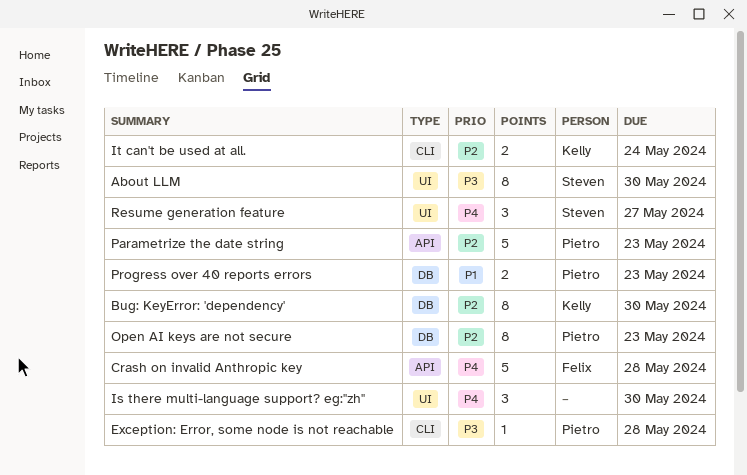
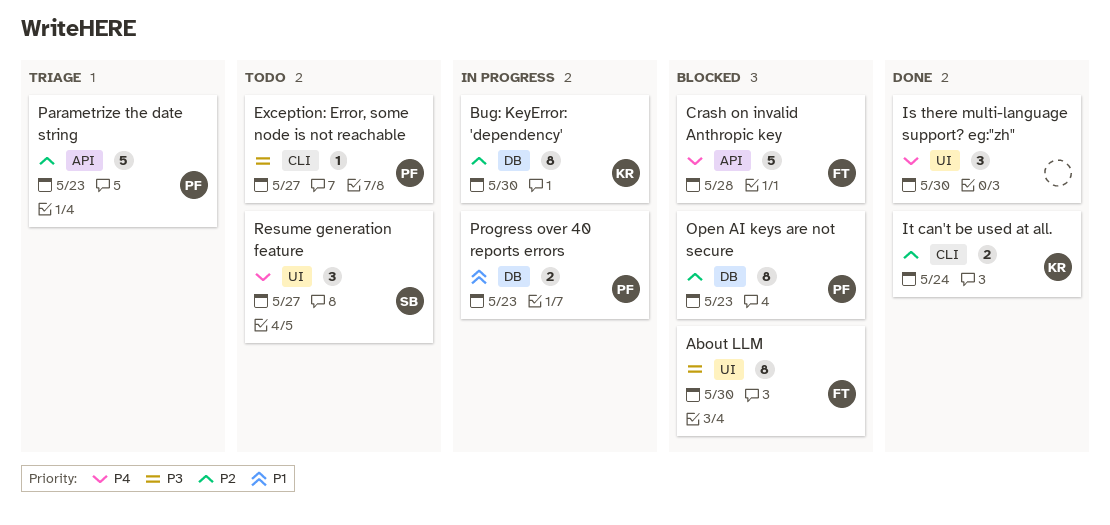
About LLM, owner: Steven -> Felix
Exception: Error, some node is not reachable, due: May 28 -> May 27

